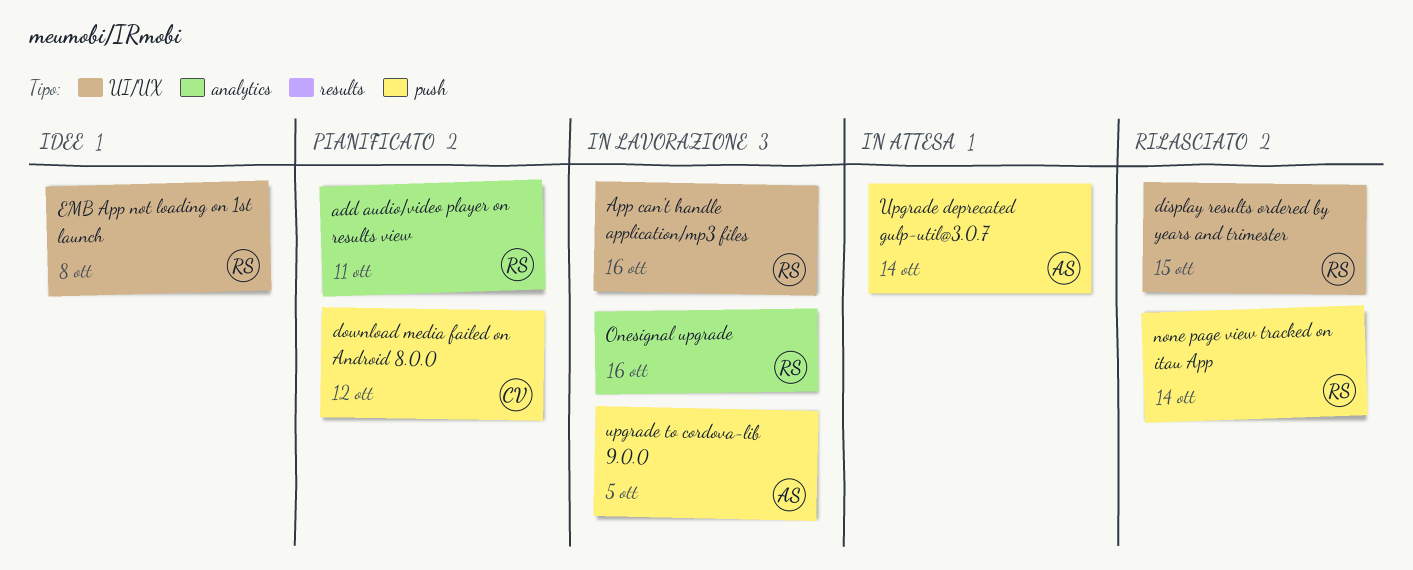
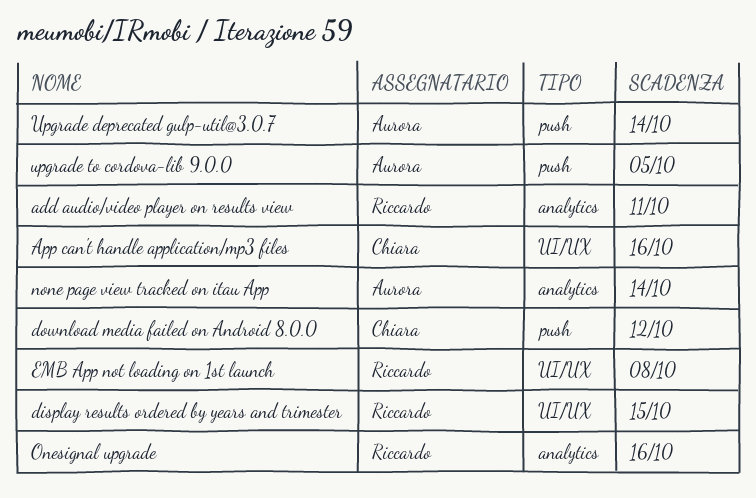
App can't handle application/mp3 files, owner: Riccardo -> Chiara
none page view tracked on itau App, owner: Riccardo -> Aurora
none page view tracked on itau App, label: push -> analytics

